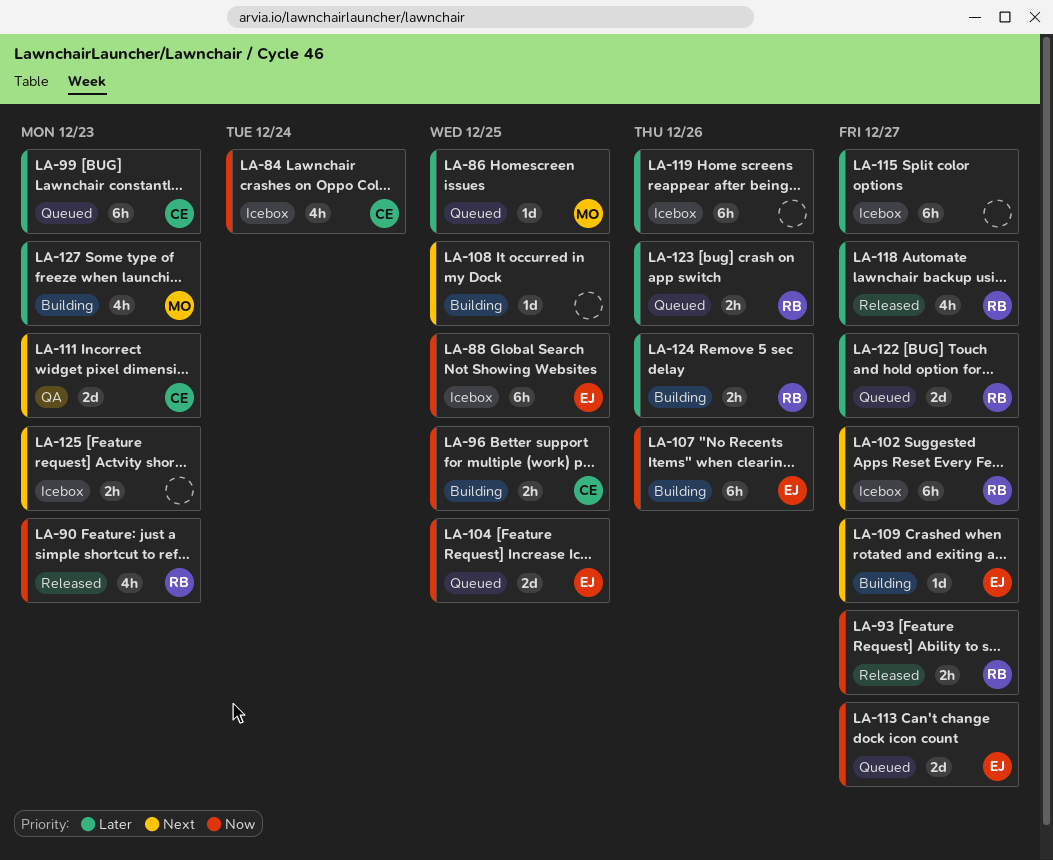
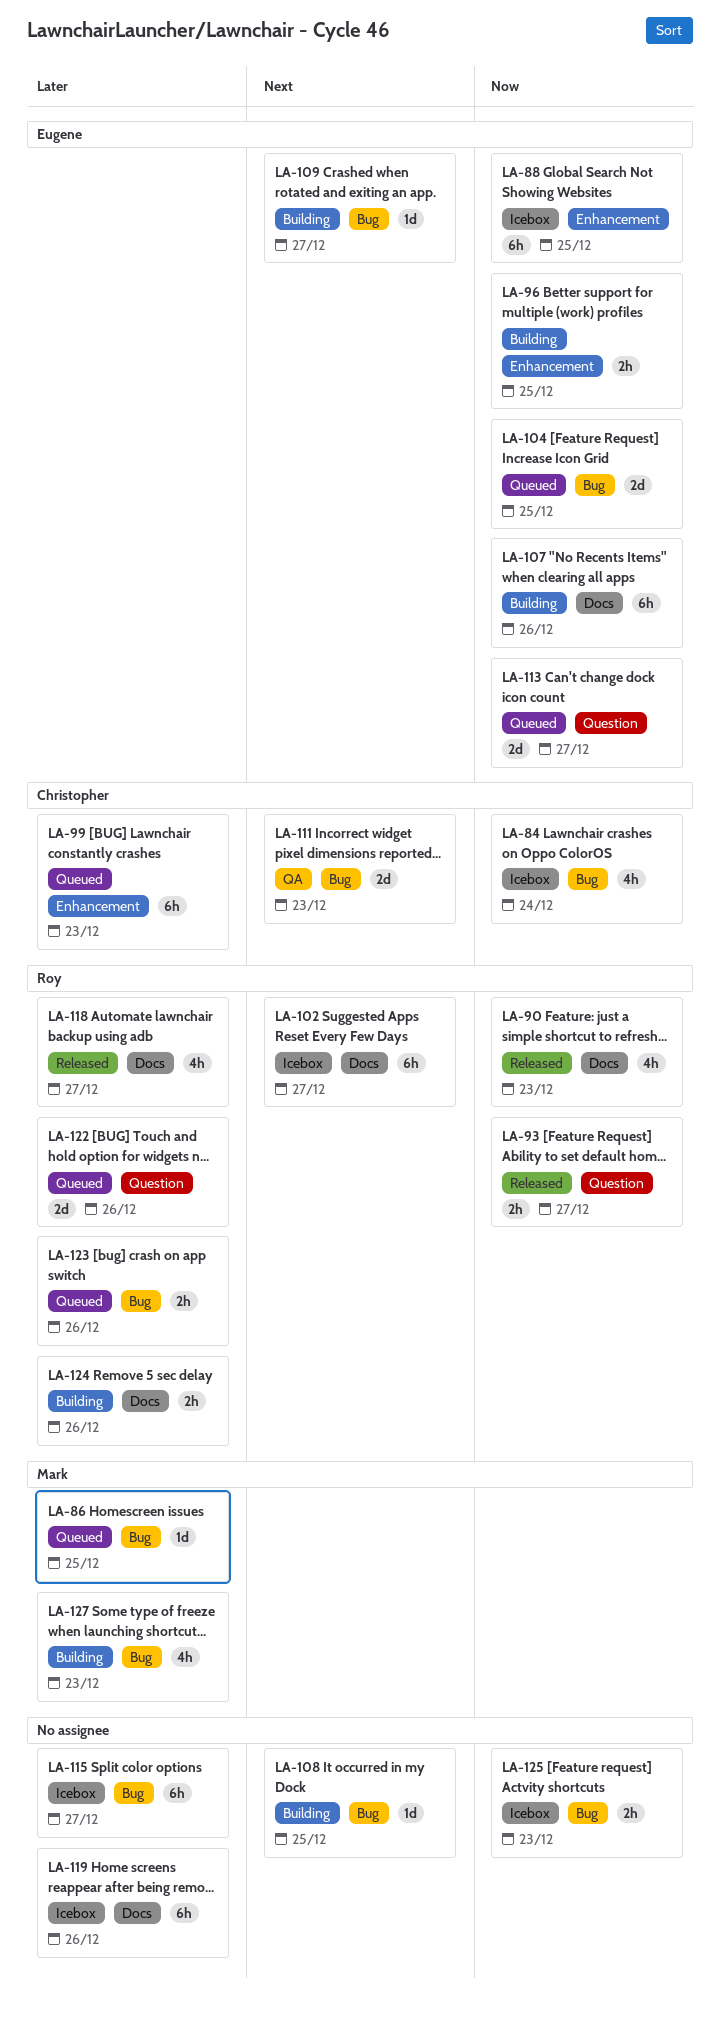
LA-96, owner: Christopher -> Eugene
LA-122, due: Dec 27 -> Dec 26
LA-125, priority: Next -> Now

